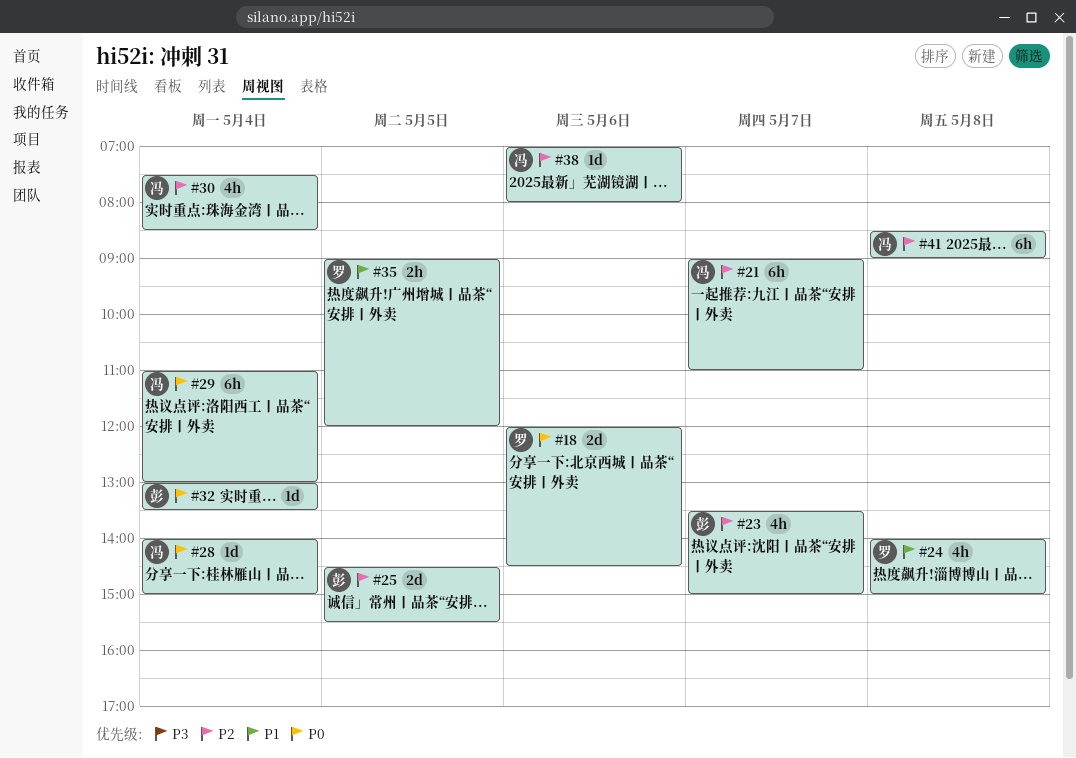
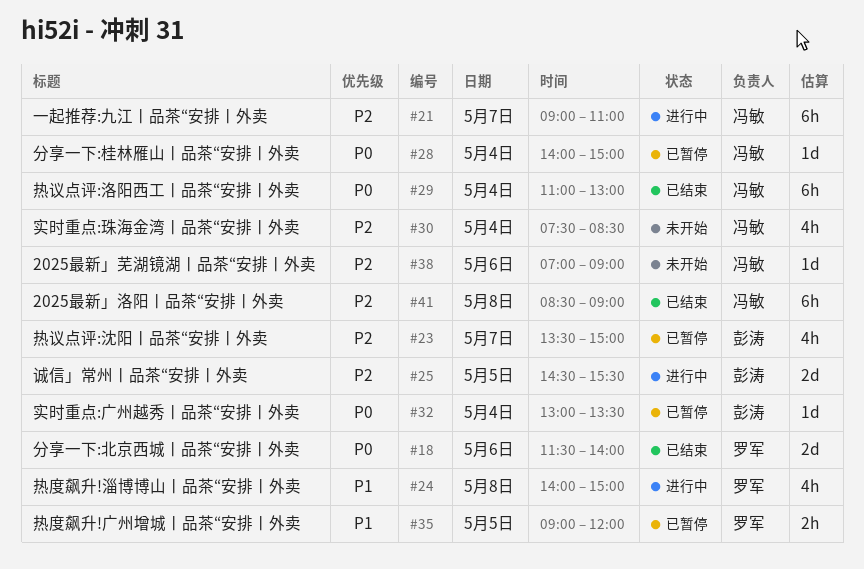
#18, begins: 12:00 -> 11:30
#18, ends: 14:30 -> 14:00
#38, ends: 08:00 -> 09:00

